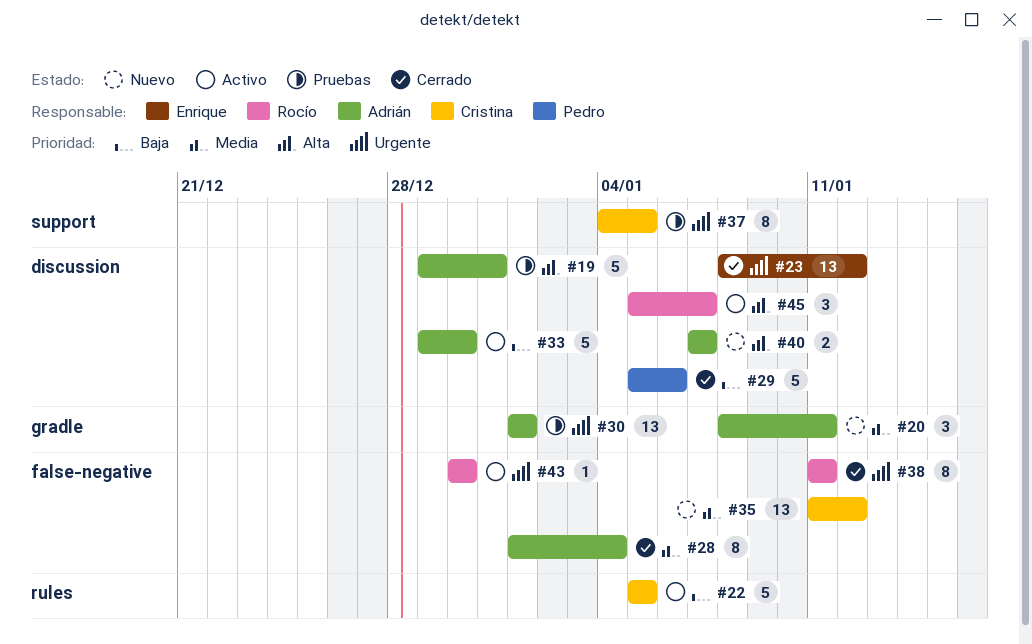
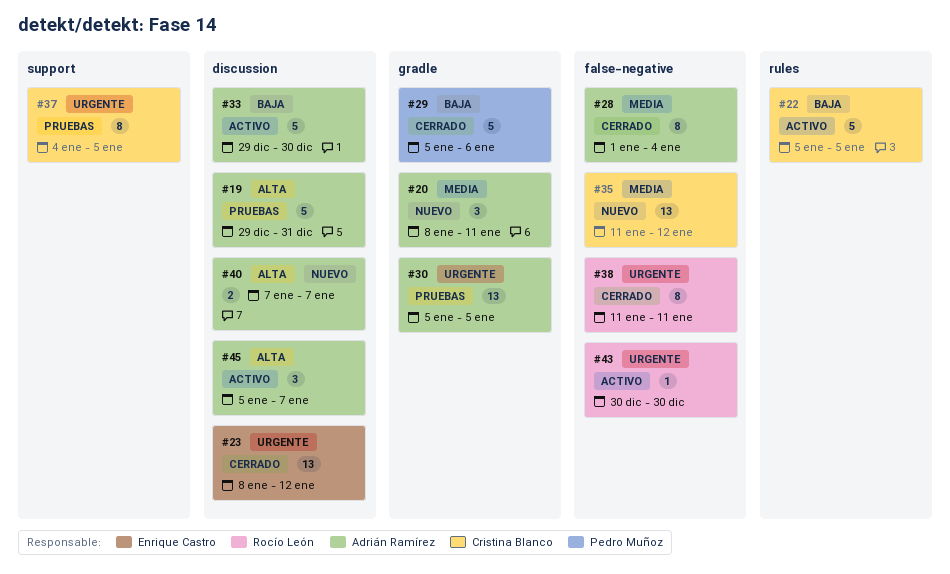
#29, label: discussion -> gradle
#30, start: Jan 1 -> Jan 5
#30, due: Jan 1 -> Jan 5
#45, owner: Rocío León -> Adrián Ramírez

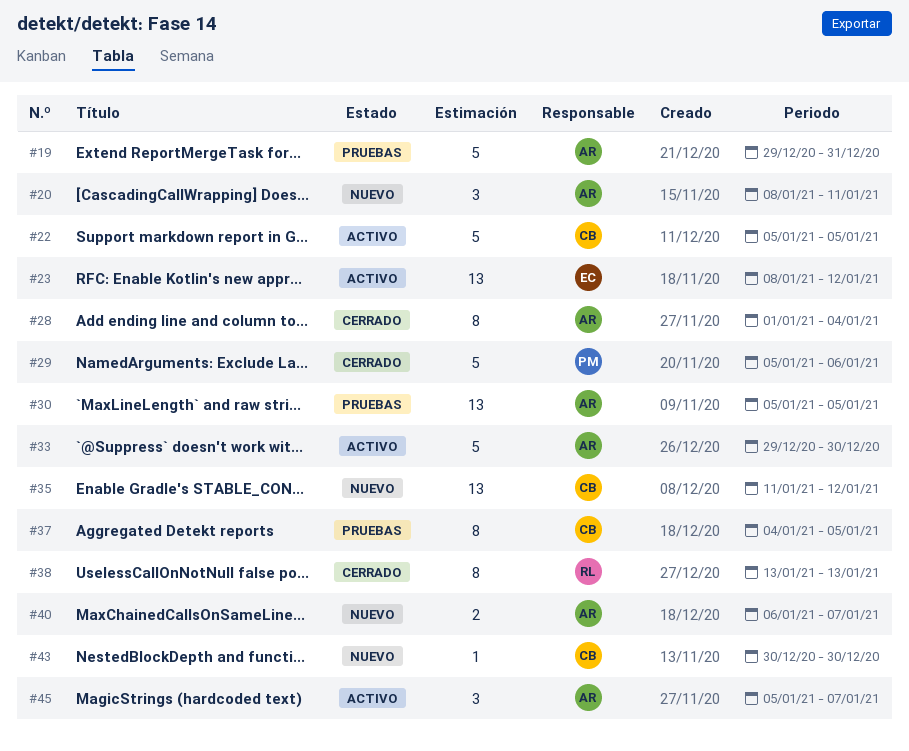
#23, status: Cerrado -> Activo
#38, start: Jan 11 -> Jan 13
#38, due: Jan 11 -> Jan 13
#40, start: Jan 7 -> Jan 6
#43, status: Activo -> Nuevo
#43, owner: Rocío León -> Cristina Blanco

